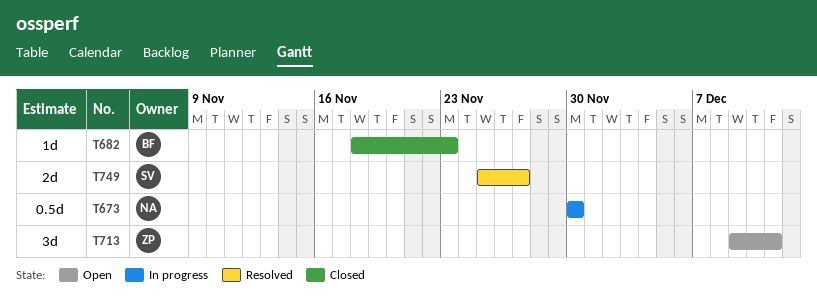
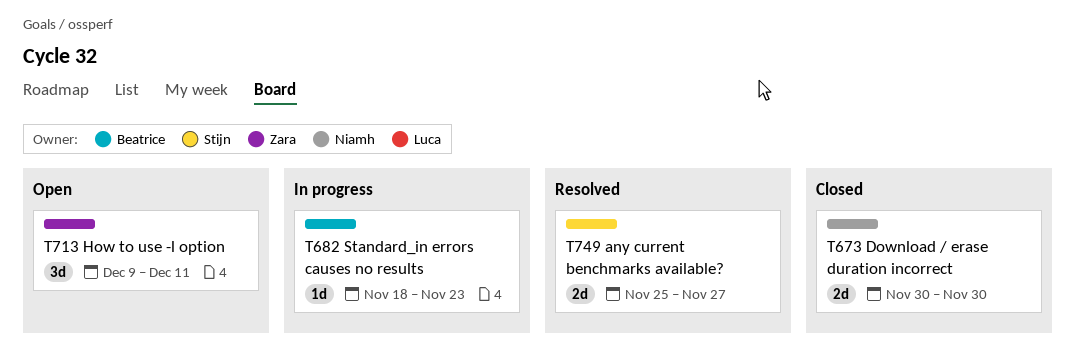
T673, status: In progress -> Closed
T673, estimate: 0.5d -> 2d
T682, status: Closed -> In progress

